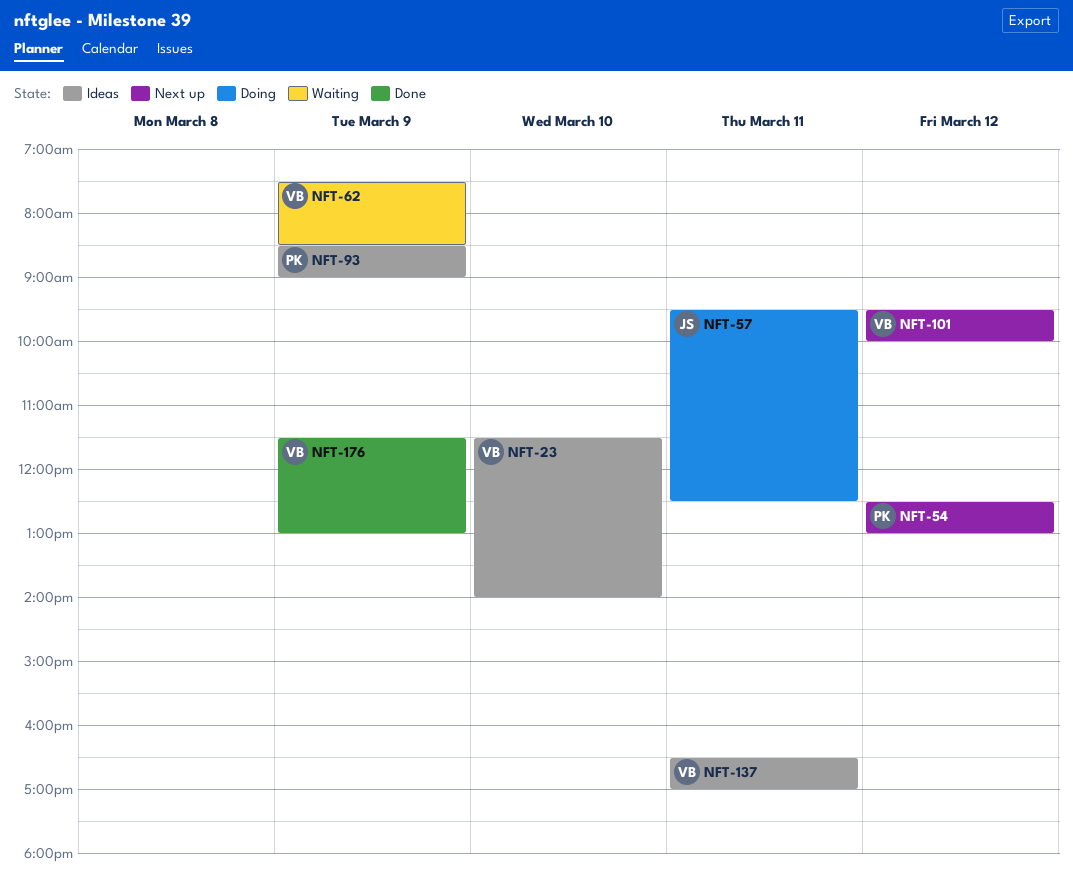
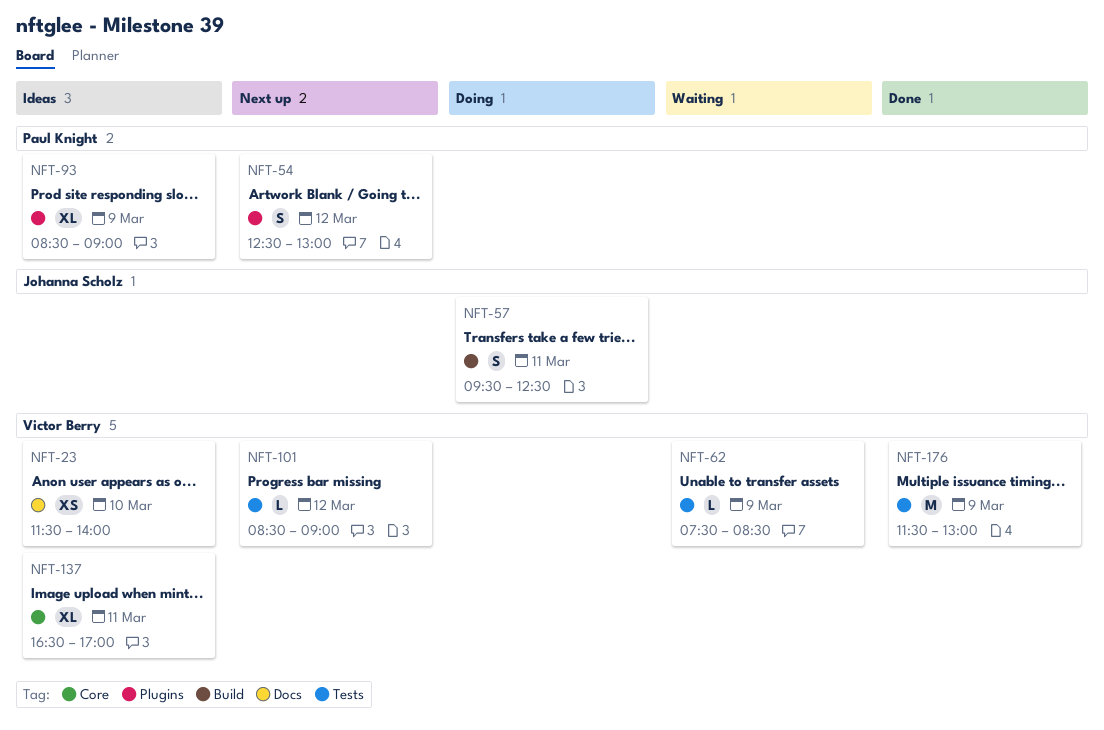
NFT-101, begins: 09:30 -> 08:30
NFT-101, ends: 10:00 -> 09:00

